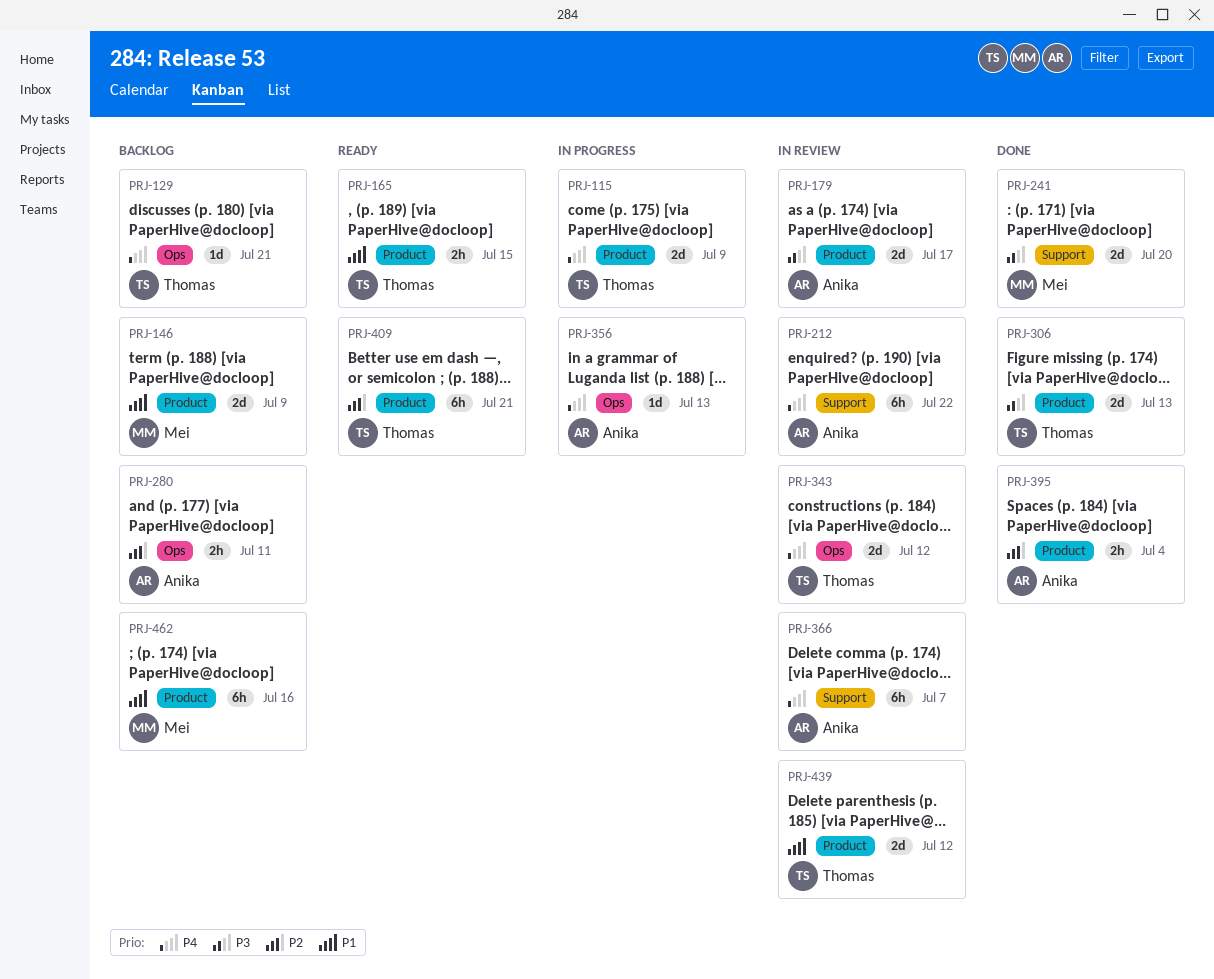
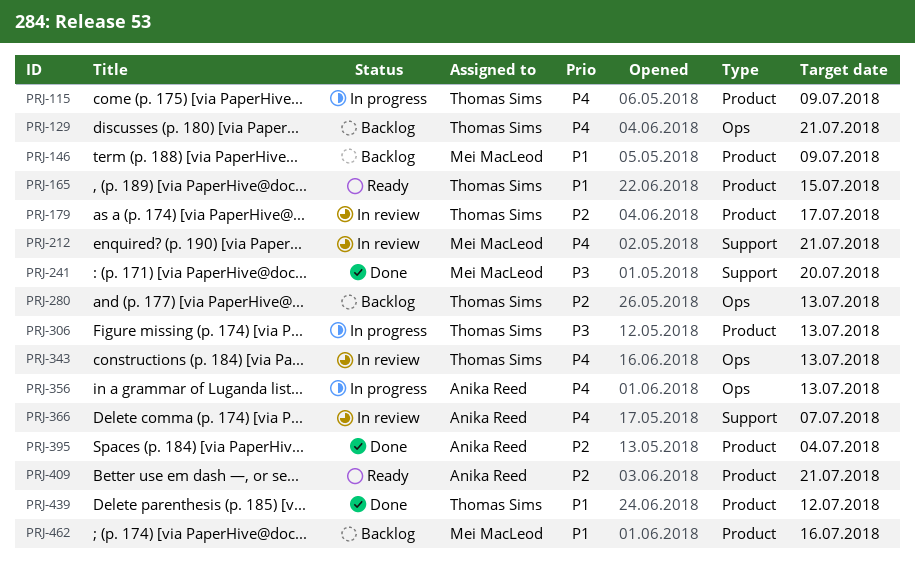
PRJ-179, owner: Anika Reed -> Thomas Sims
PRJ-179, priority: P3 -> P2
PRJ-212, owner: Anika Reed -> Mei MacLeod
PRJ-212, due: Jul 22 -> Jul 21
PRJ-280, owner: Anika Reed -> Thomas Sims
PRJ-280, due: Jul 11 -> Jul 13
PRJ-306, status: Done -> In progress
PRJ-343, due: Jul 12 -> Jul 13
PRJ-409, owner: Thomas Sims -> Anika Reed
PRJ-439, status: In review -> Done

